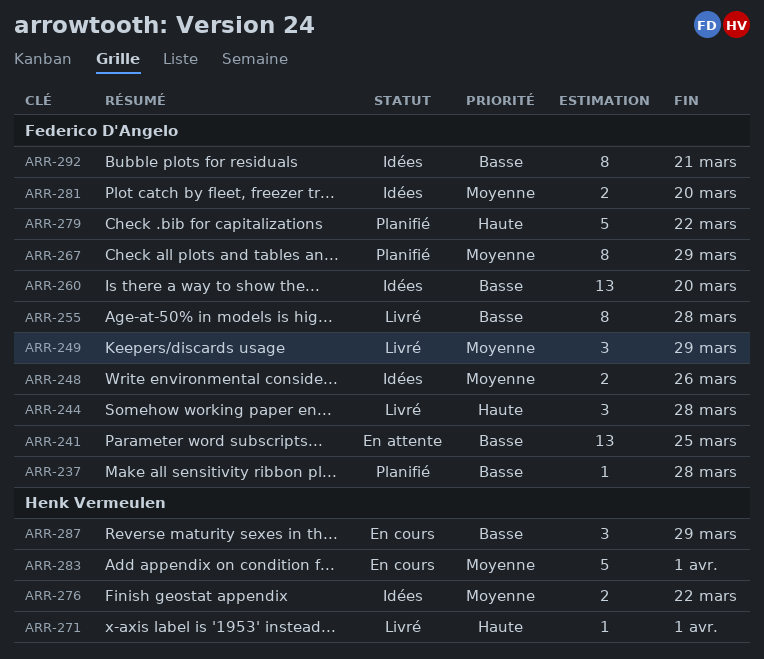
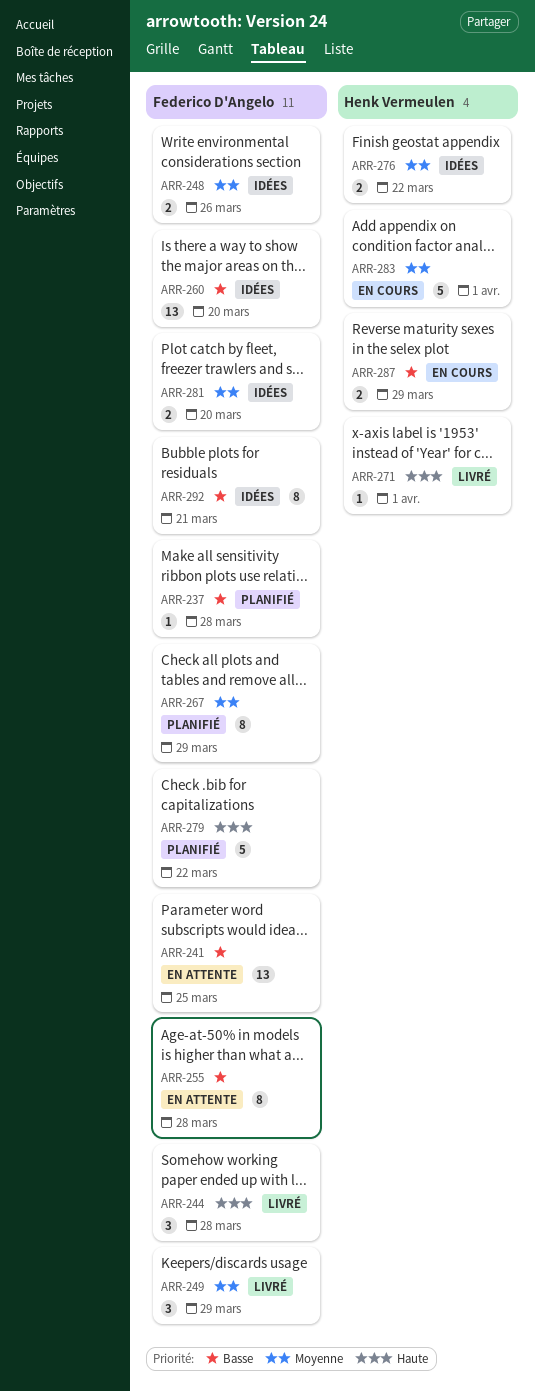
ARR-255, status: Livré -> En attente
ARR-287, estimate: 3 -> 2

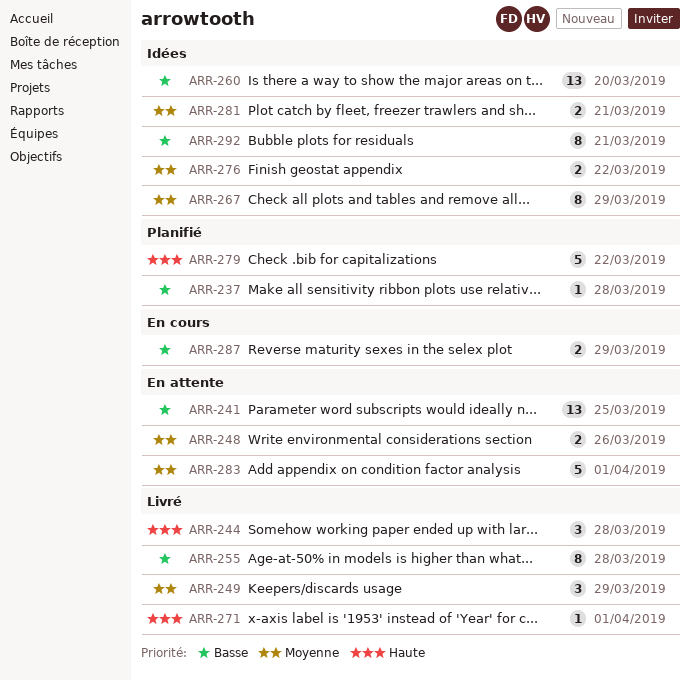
ARR-248, status: Idées -> En attente
ARR-255, status: En attente -> Livré
ARR-267, status: Planifié -> Idées
ARR-281, due: Mar 20 -> Mar 21
ARR-283, status: En cours -> En attente

